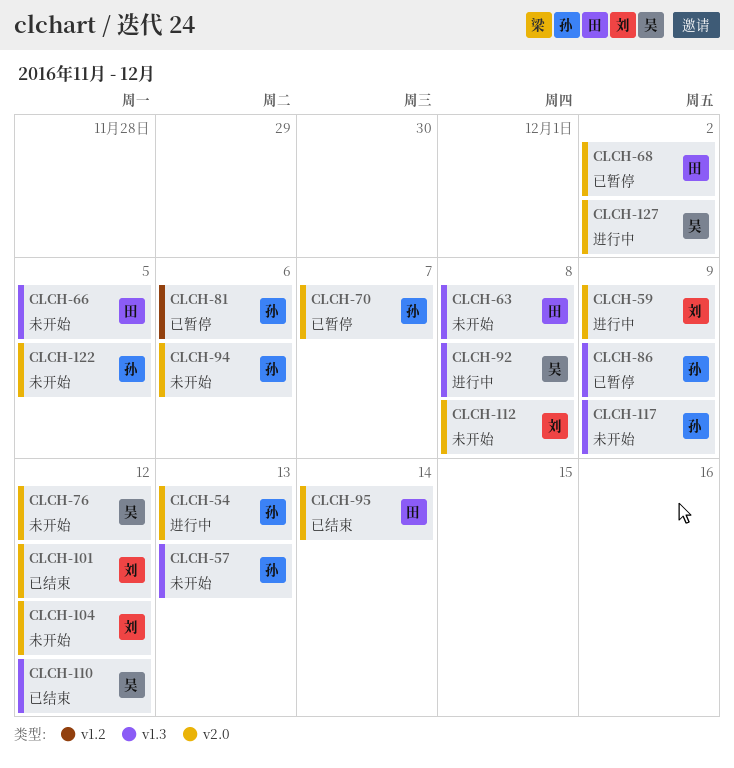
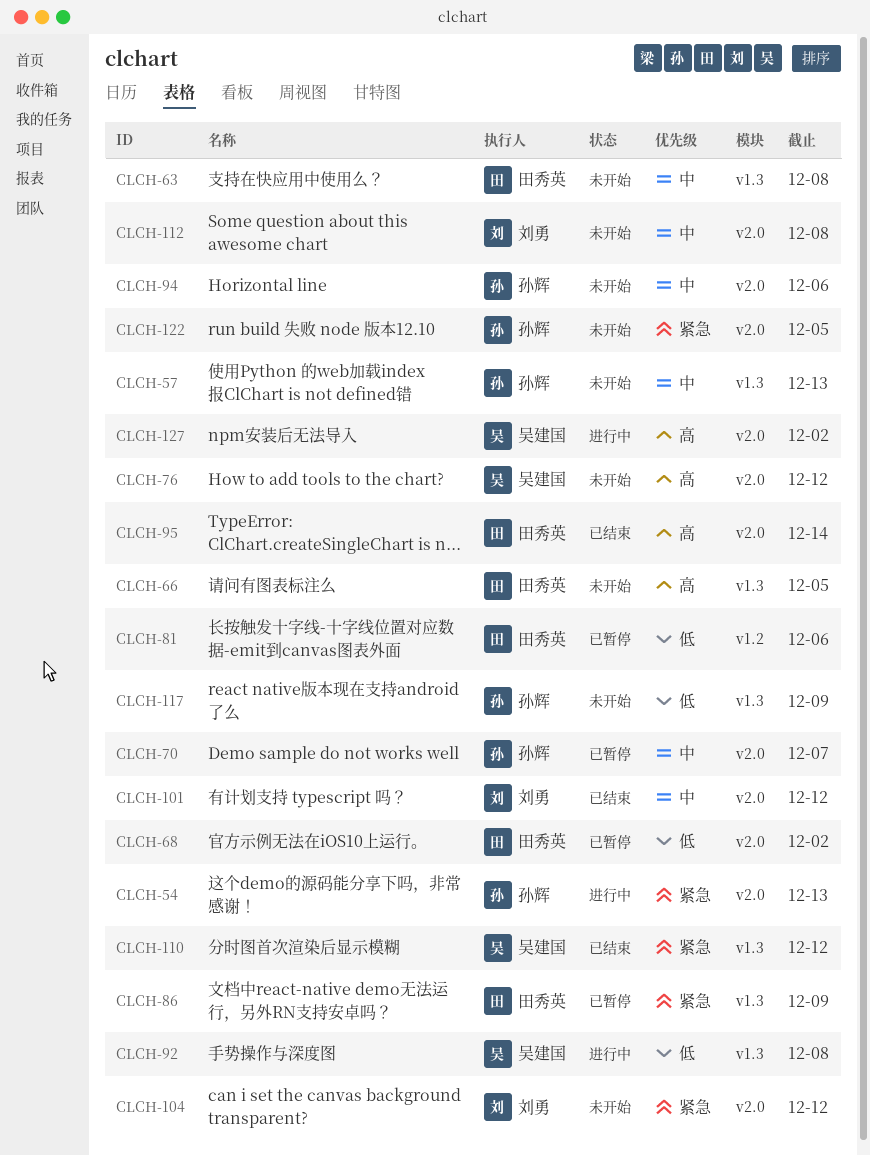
CLCH-59: present -> none
CLCH-81, owner: 孙辉 -> 田秀英
CLCH-86, owner: 孙辉 -> 田秀英

